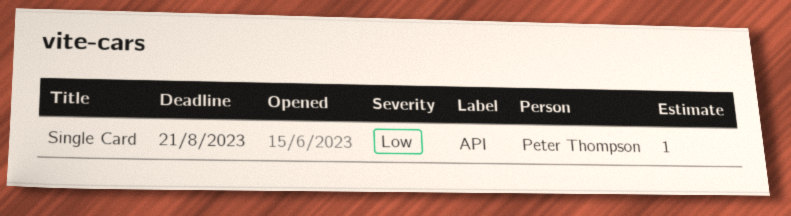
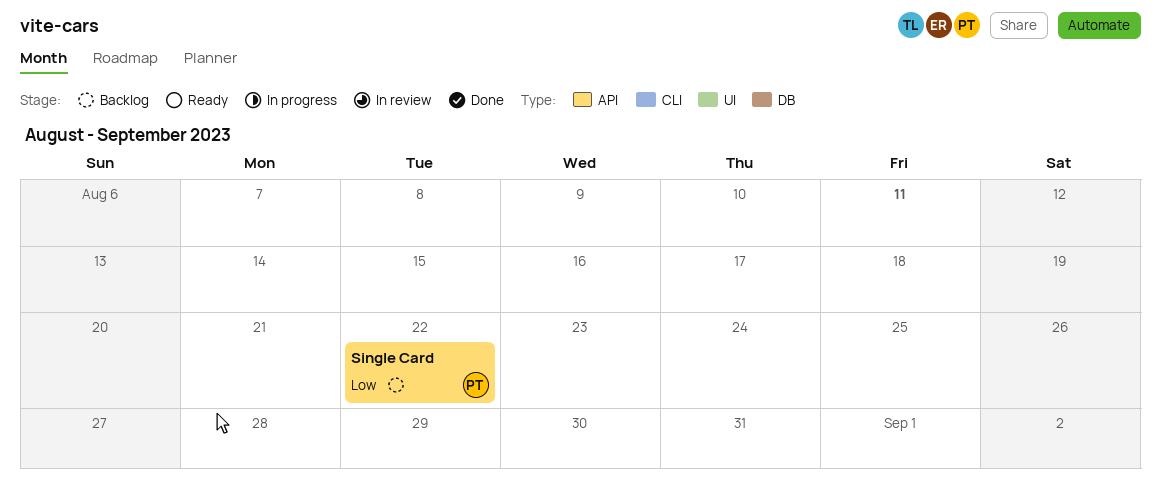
Single Card, due: Aug 21 -> Aug 22

